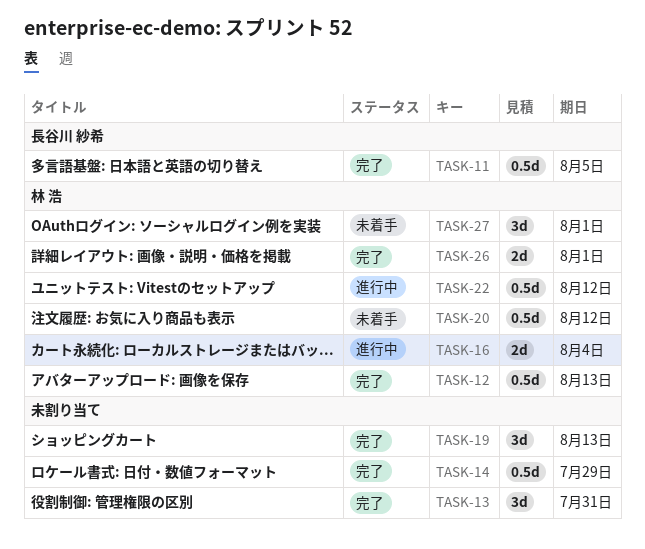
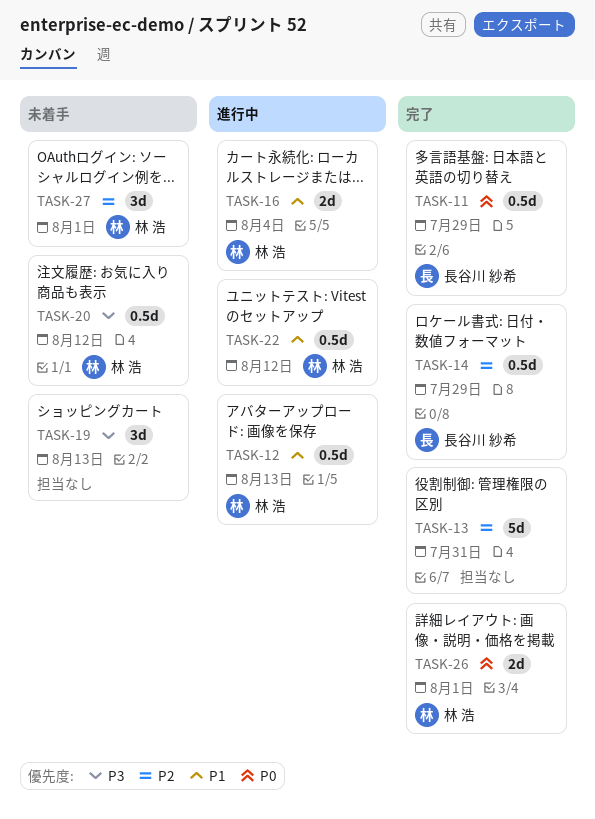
TASK-11, due: Aug 5 -> Jul 29
TASK-12, status: 完了 -> 進行中
TASK-13, estimate: 3d -> 5d
TASK-14, owner: none -> 長谷川 紗希
TASK-19, status: 完了 -> 未着手

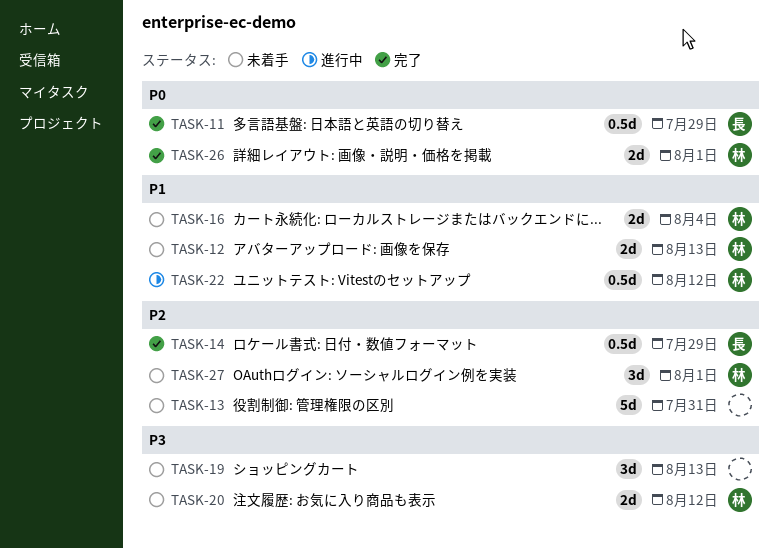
TASK-12, status: 進行中 -> 未着手
TASK-12, estimate: 0.5d -> 2d
TASK-13, status: 完了 -> 未着手
TASK-16, status: 進行中 -> 未着手
TASK-20, estimate: 0.5d -> 2d

